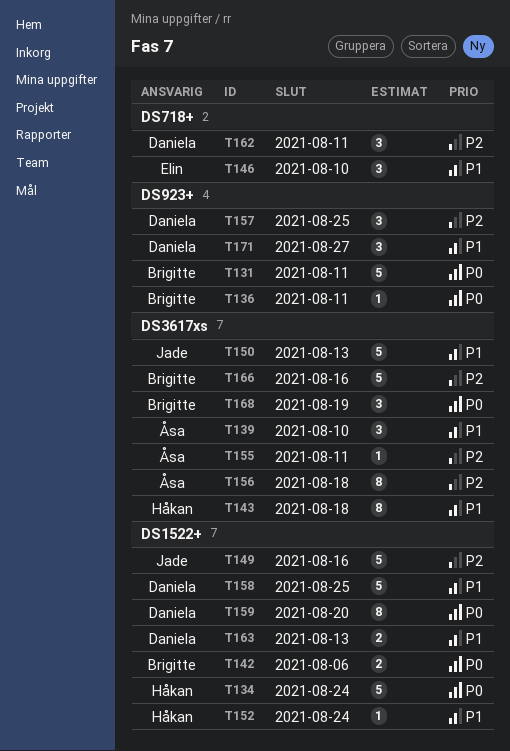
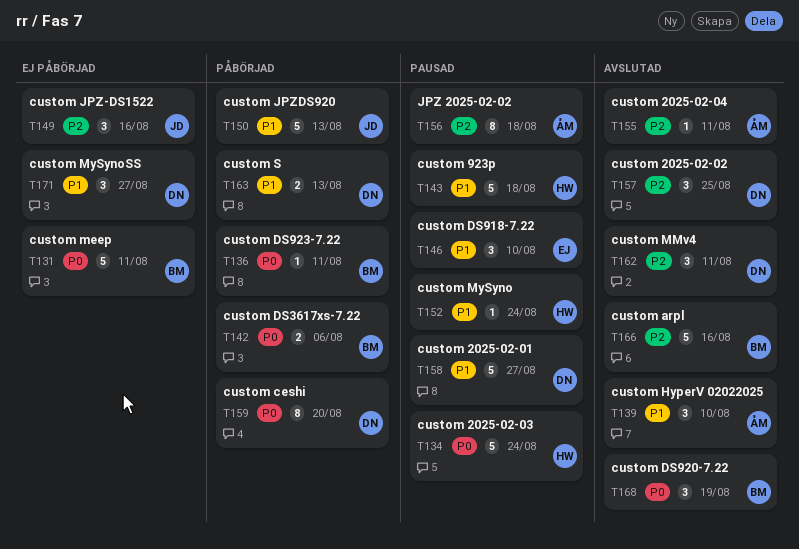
T143, estimate: 8 -> 5
T149, estimate: 5 -> 3
T158, due: Aug 25 -> Aug 27

